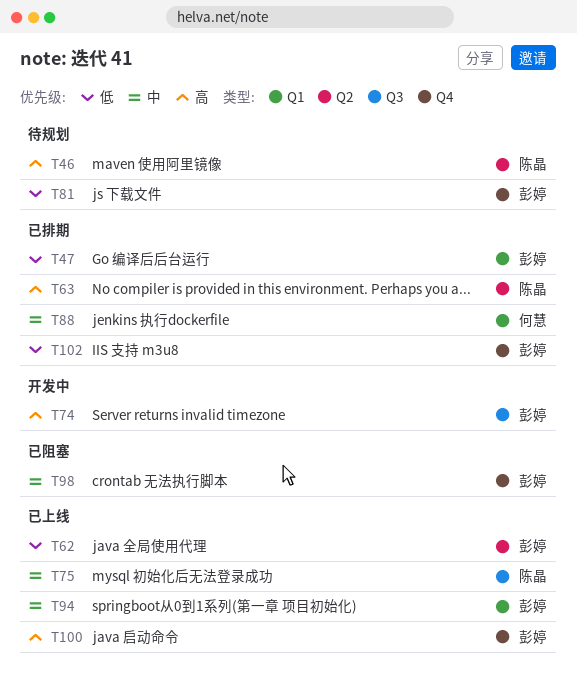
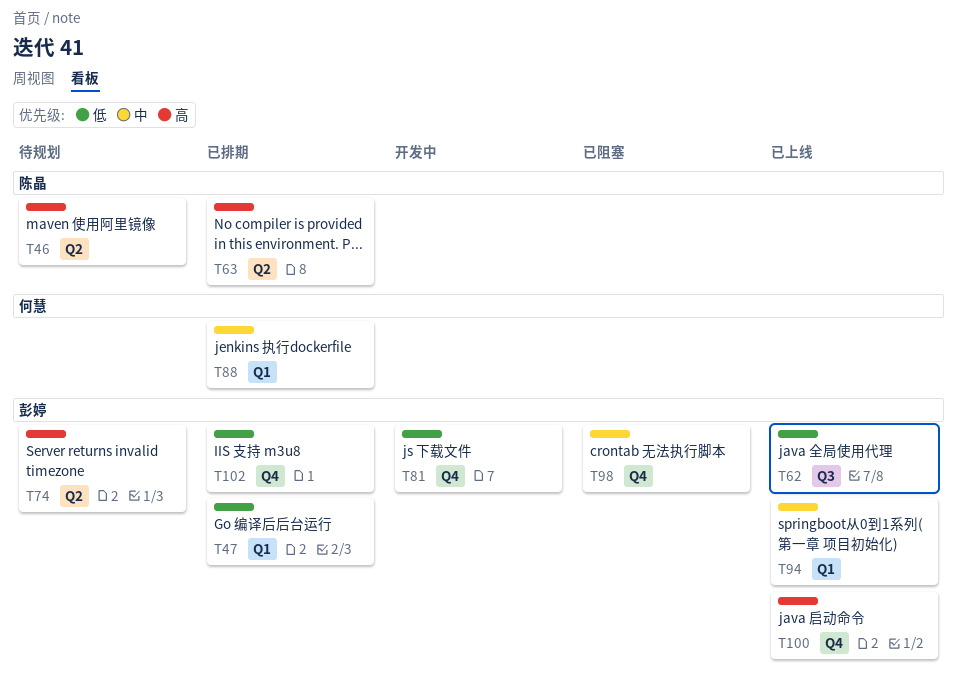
T62, label: Q2 -> Q3
T74, status: 开发中 -> 待规划
T74, label: Q3 -> Q2
T75: present -> none
T81, status: 待规划 -> 开发中

